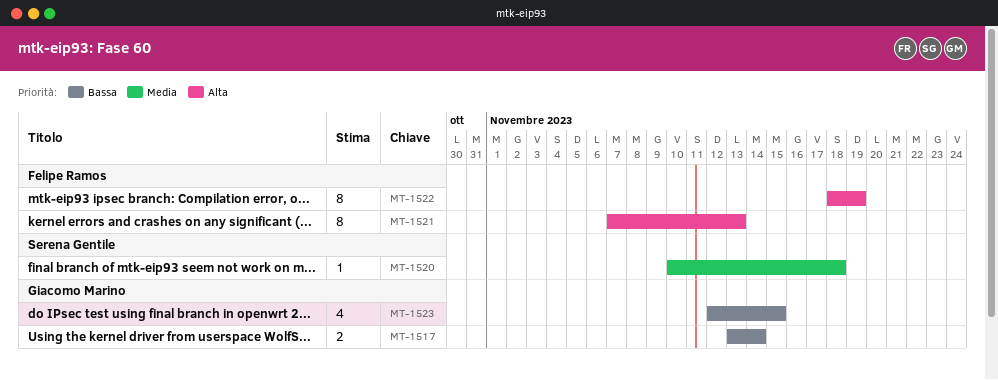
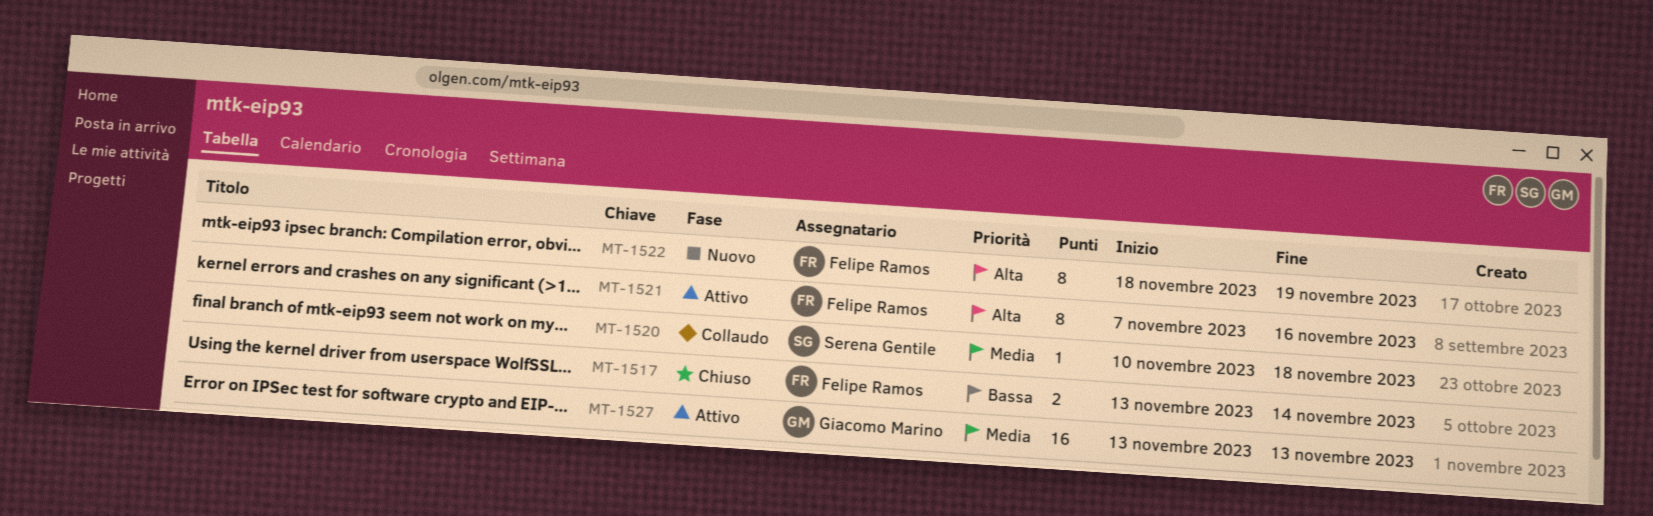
MT-1517, owner: Giacomo Marino -> Felipe Ramos
MT-1521, due: Nov 13 -> Nov 16
MT-1523: present -> none
MT-1527: none -> present

